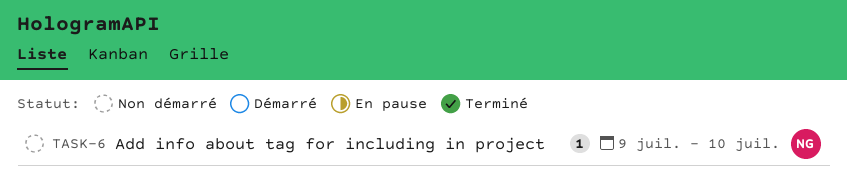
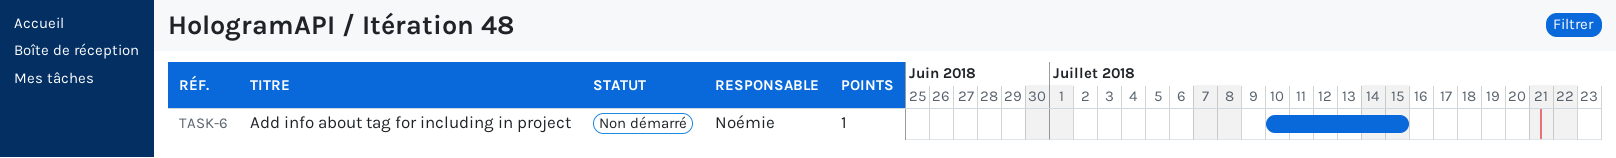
TASK-6, start: Jul 9 -> Jul 10
TASK-6, due: Jul 10 -> Jul 15

